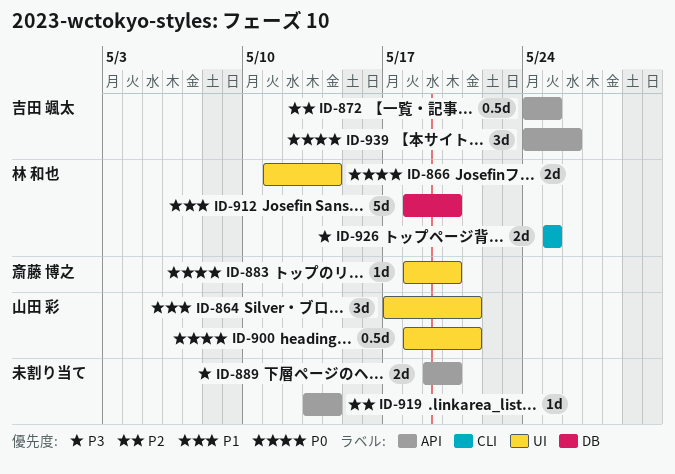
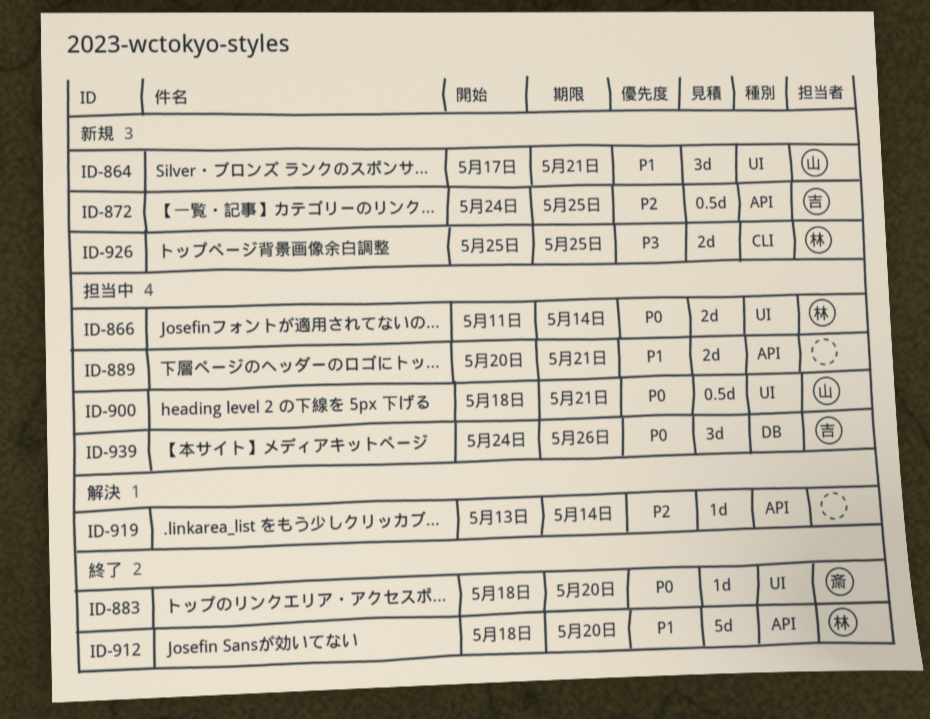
ID-889, priority: P3 -> P1
ID-889, start: May 19 -> May 20
ID-889, due: May 20 -> May 21
ID-912, label: DB -> API
ID-939, label: API -> DB

